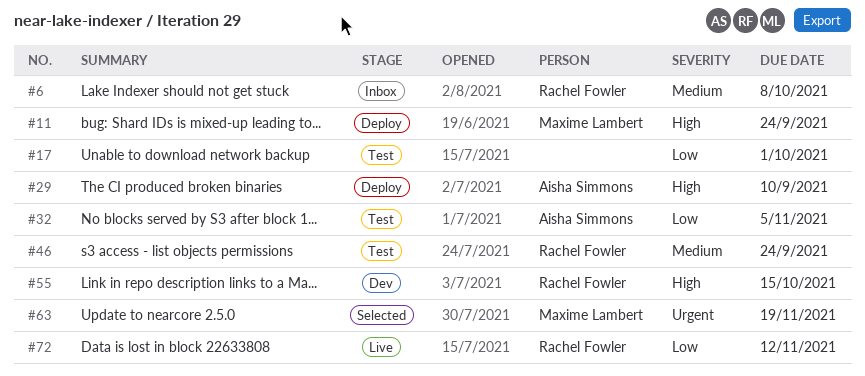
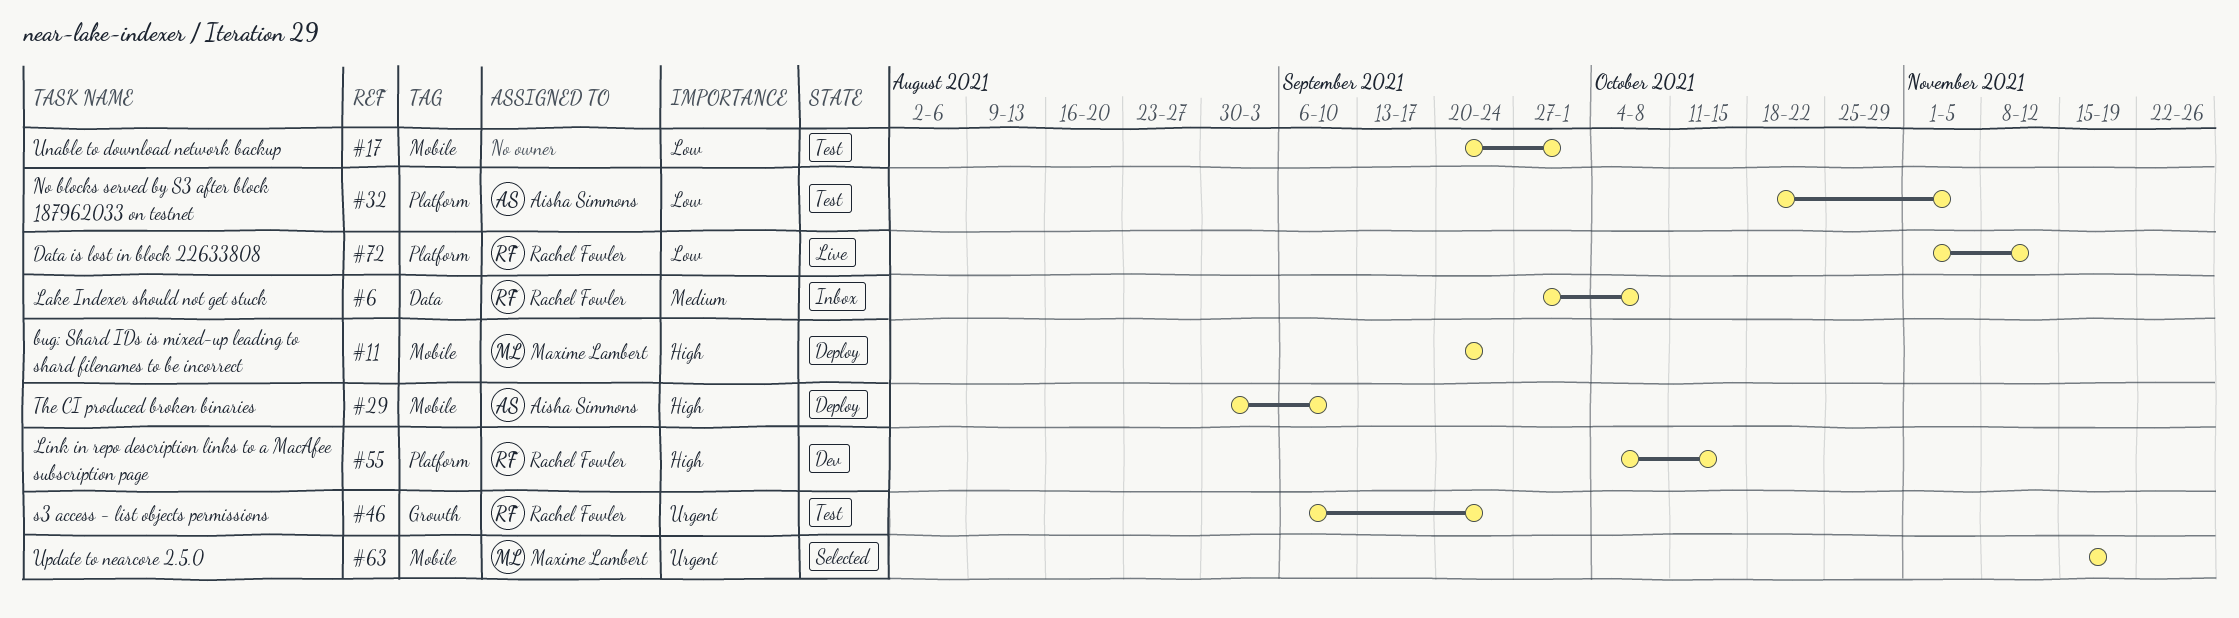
#46, priority: Medium -> Urgent

